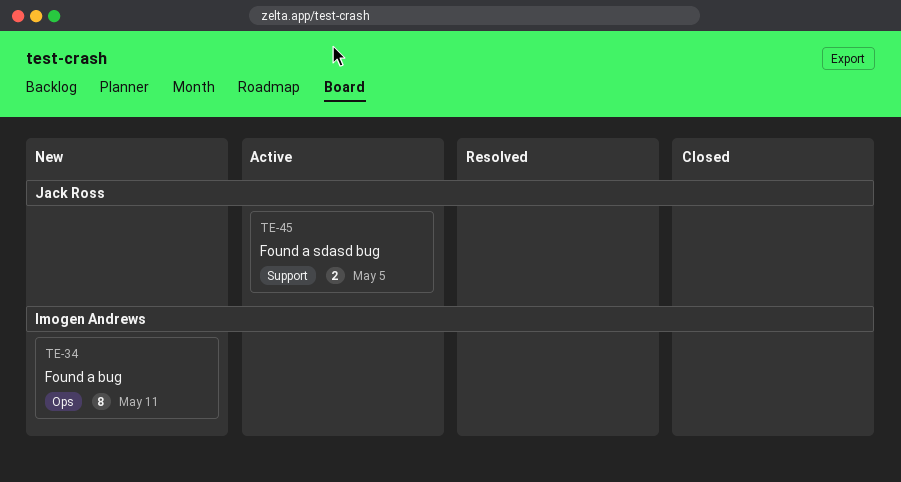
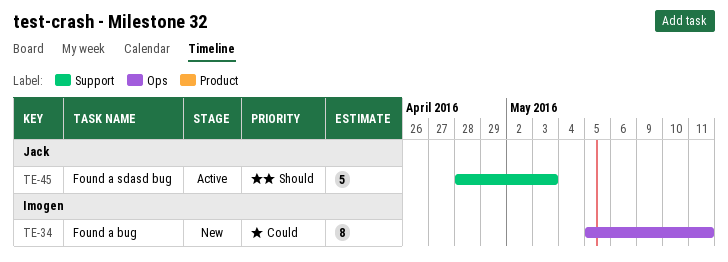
TE-45, estimate: 2 -> 5
TE-45, due: May 5 -> May 3

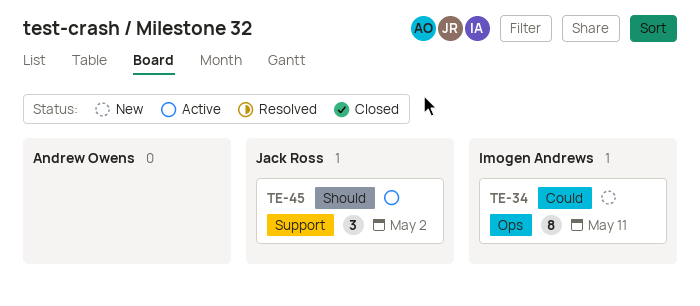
TE-45, estimate: 5 -> 3
TE-45, due: May 3 -> May 2

